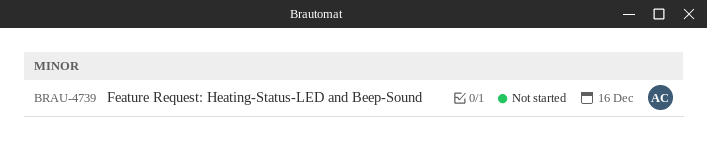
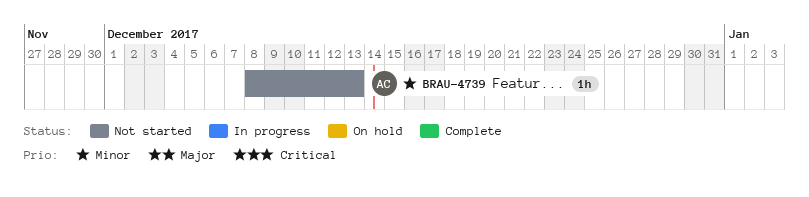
BRAU-4739, due: Dec 16 -> Dec 13

